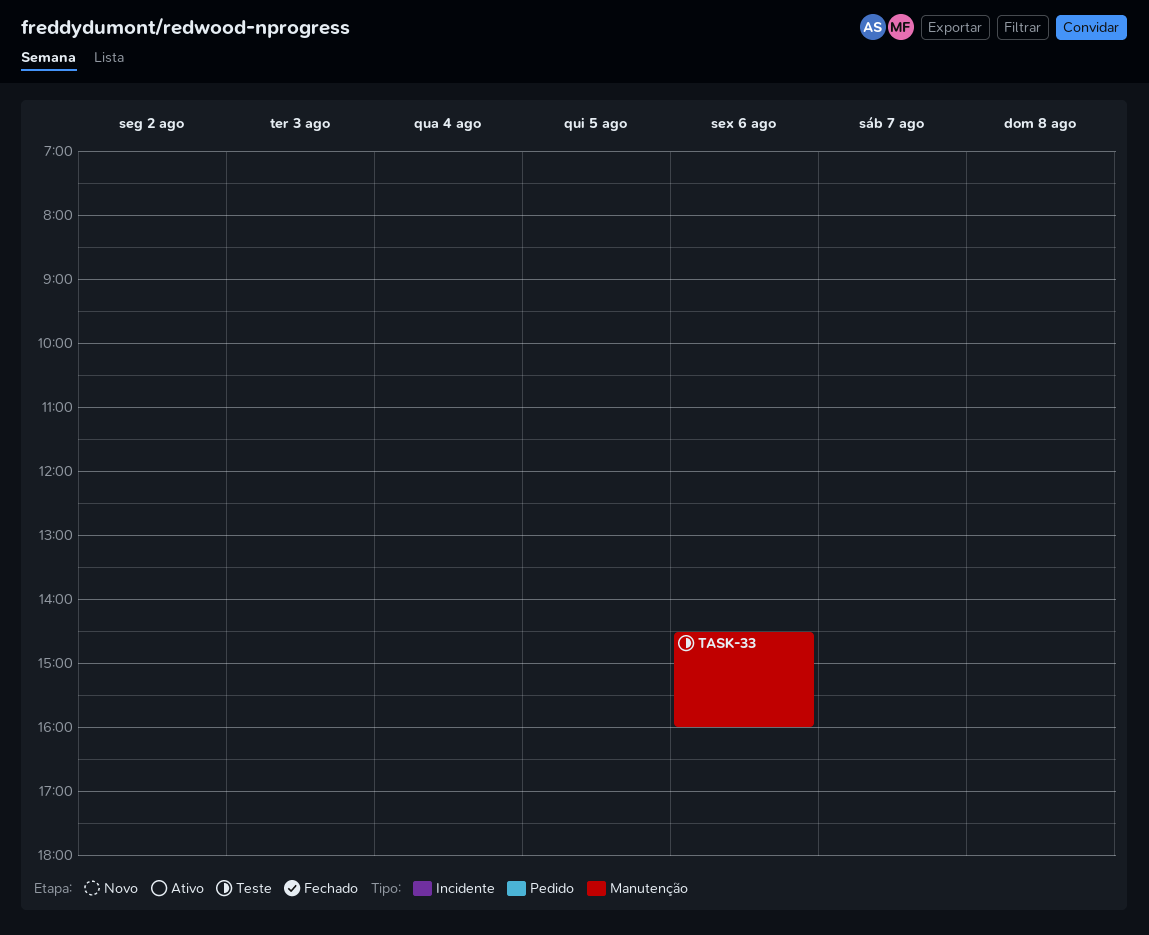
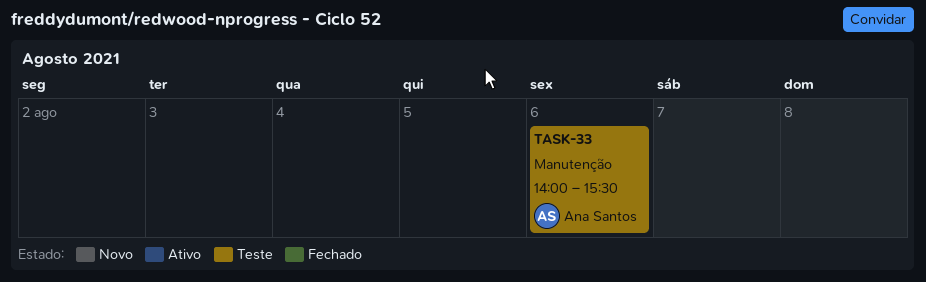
TASK-33, begins: 14:30 -> 14:00
TASK-33, ends: 16:00 -> 15:30

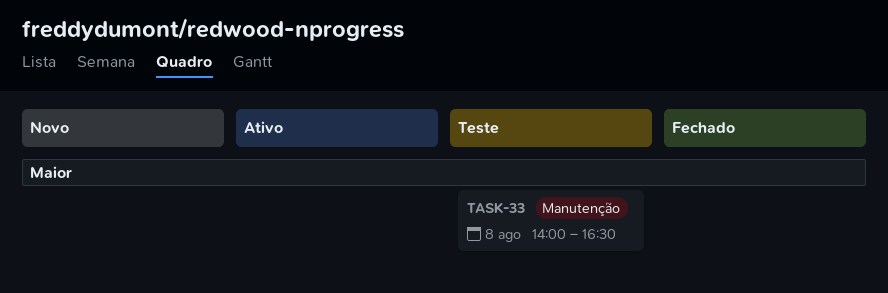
TASK-33, day: Aug 6 -> Aug 8
TASK-33, ends: 15:30 -> 16:30

